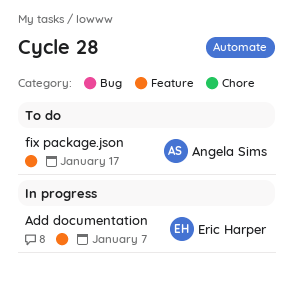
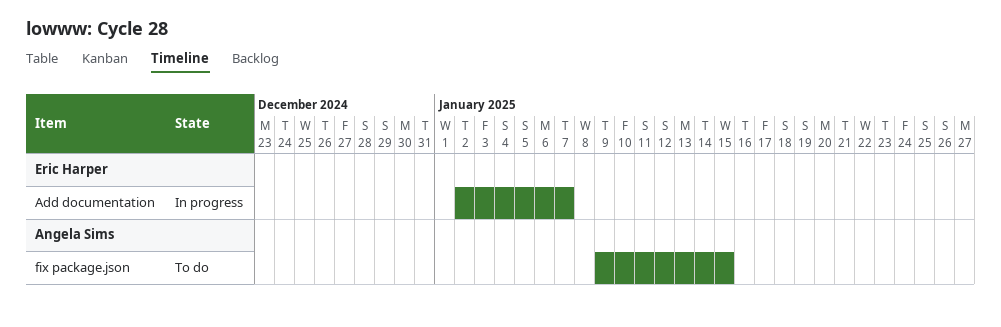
fix package.json, due: Jan 17 -> Jan 15

